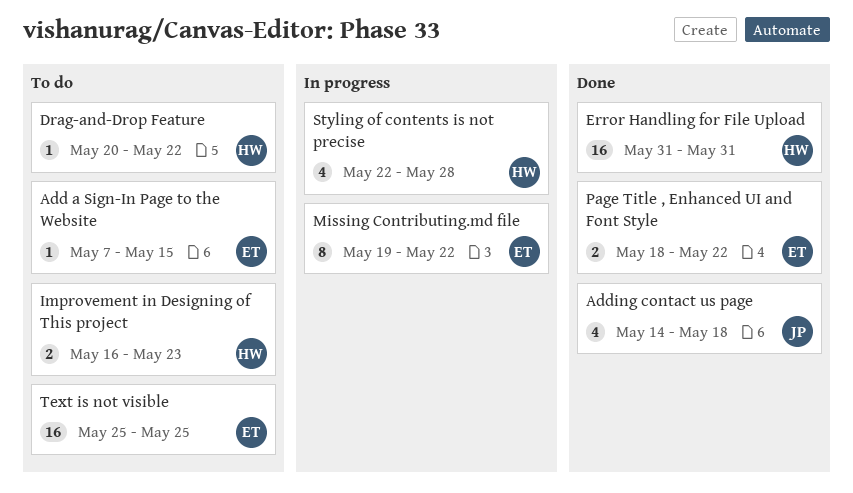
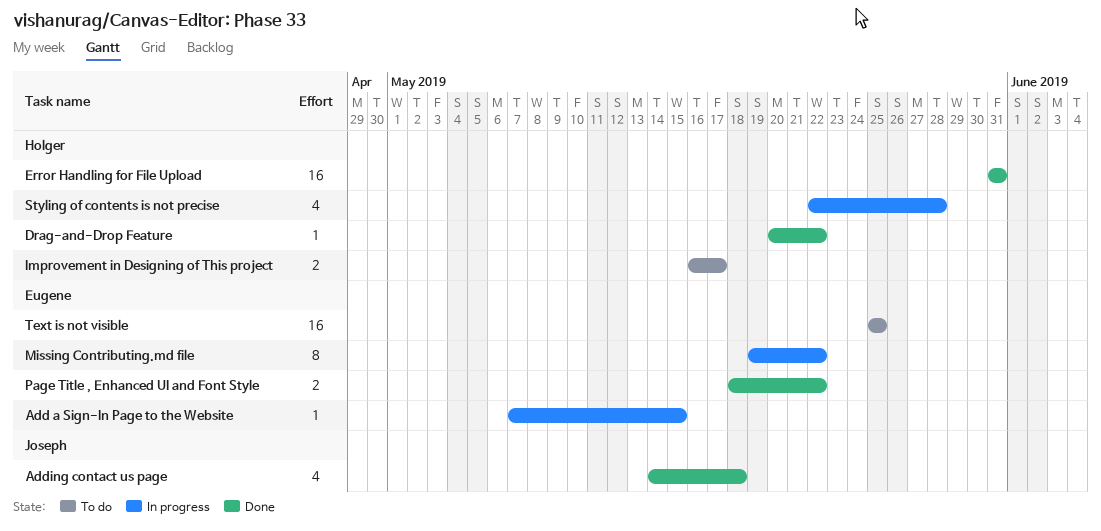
Add a Sign-In Page to the Website, status: To do -> In progress
Drag-and-Drop Feature, status: To do -> Done
Improvement in Designing of This project, due: May 23 -> May 17

